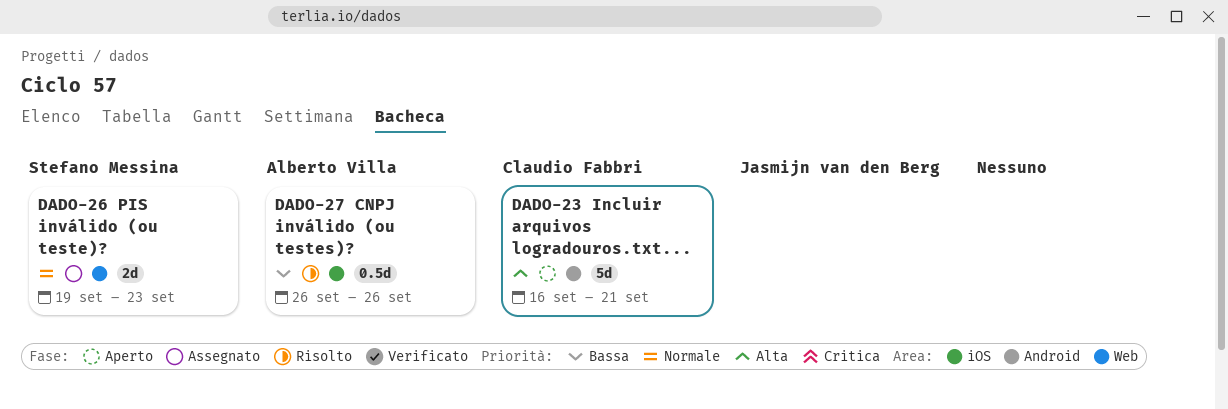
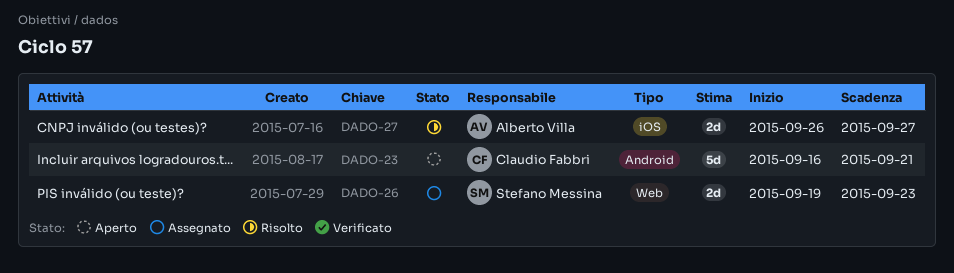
DADO-27, estimate: 0.5d -> 2d
DADO-27, due: Sep 26 -> Sep 27

